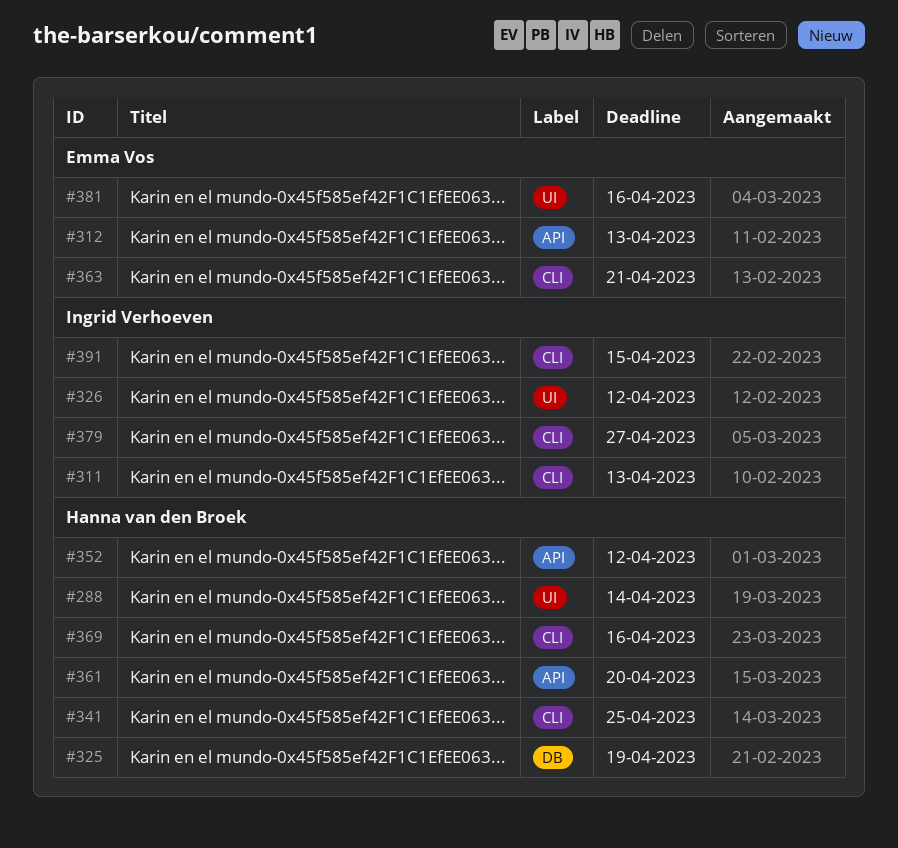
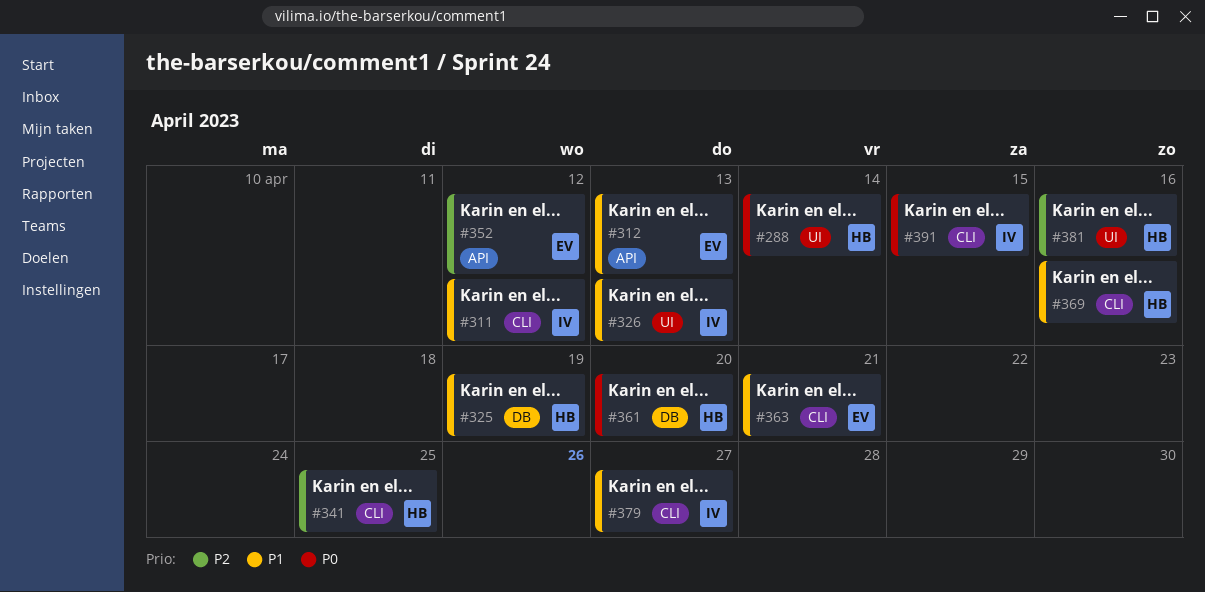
#311, due: Apr 13 -> Apr 12
#326, due: Apr 12 -> Apr 13
#352, owner: Hanna van den Broek -> Emma Vos
#361, label: API -> DB
#381, owner: Emma Vos -> Hanna van den Broek

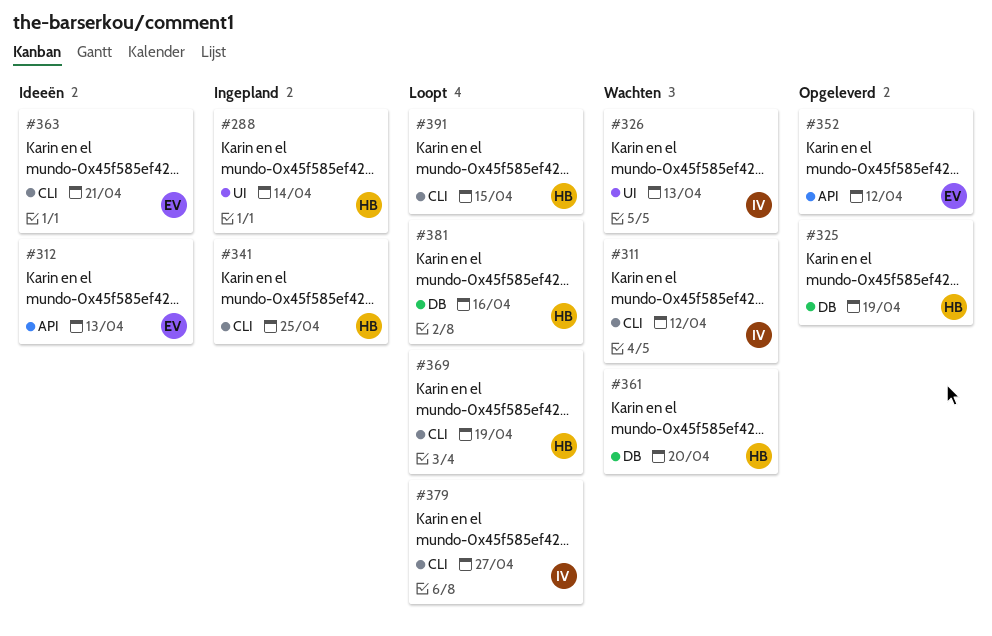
#369, due: Apr 16 -> Apr 19
#381, label: UI -> DB
#391, owner: IV -> HB

